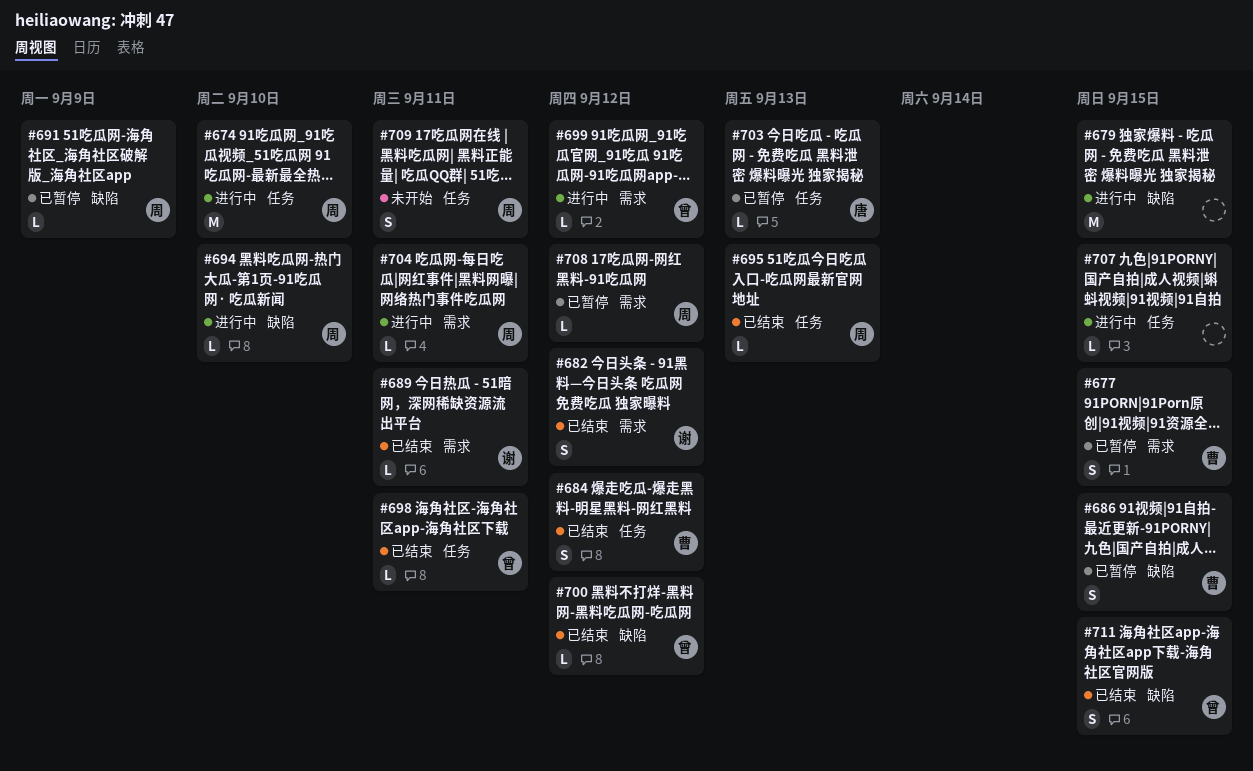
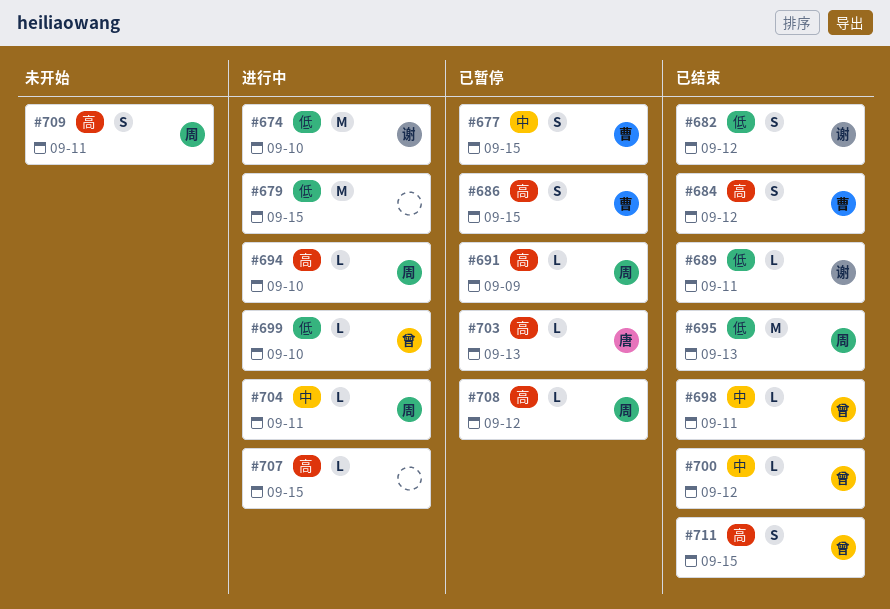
#674, owner: 周 -> 谢
#695, estimate: L -> M
#699, due: Sep 12 -> Sep 10

